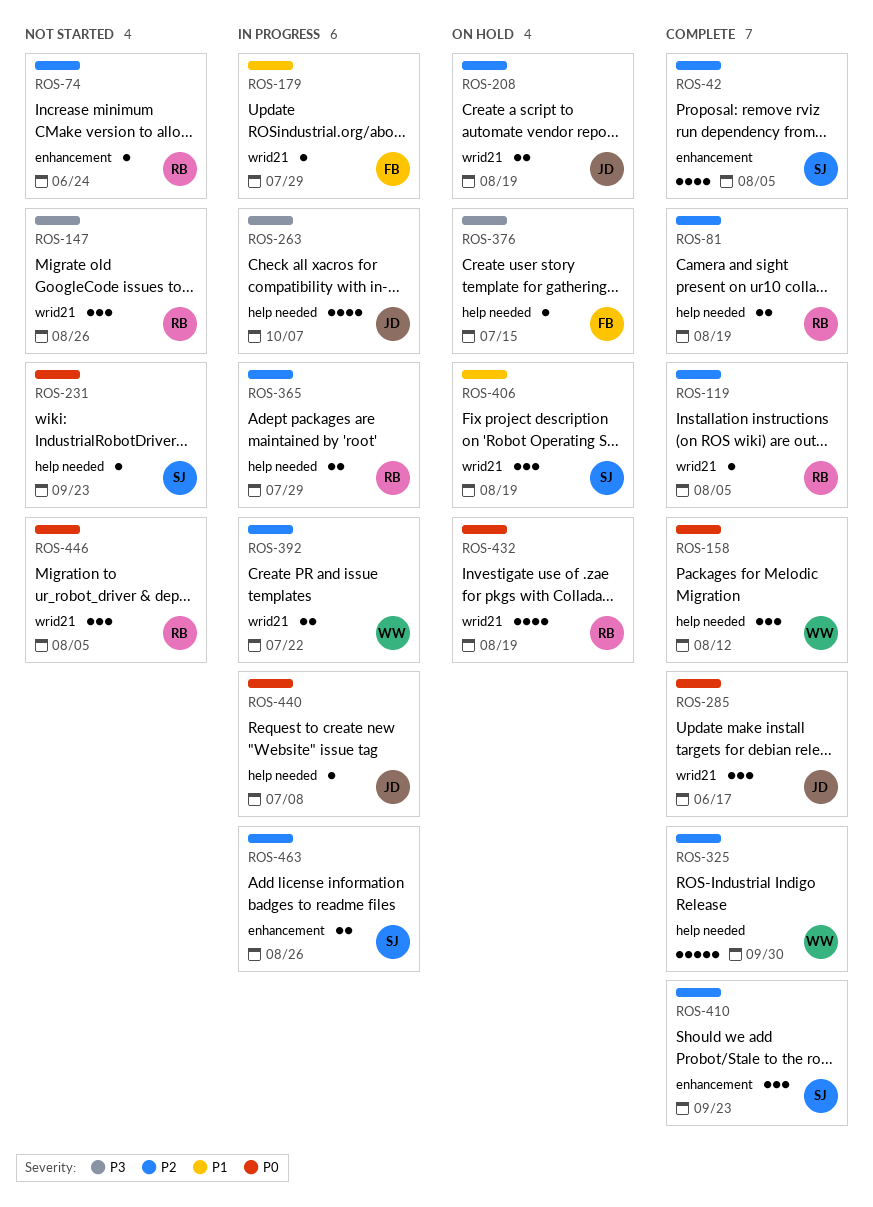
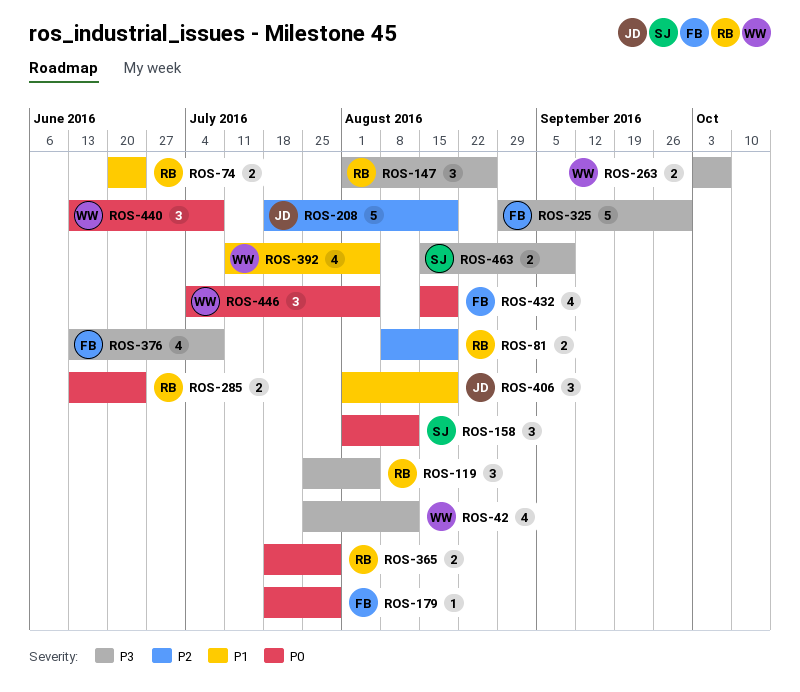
ROS-42, owner: SJ -> WW
ROS-42, priority: P2 -> P3
ROS-42, due: Aug 5 -> Aug 12
ROS-74, priority: P2 -> P1
ROS-74, estimate: 1 -> 2
ROS-119, priority: P2 -> P3
ROS-119, estimate: 1 -> 3
ROS-158, owner: WW -> SJ
ROS-179, priority: P1 -> P0
ROS-208, estimate: 2 -> 5
ROS-231: present -> none
ROS-263, owner: JD -> WW
ROS-263, estimate: 4 -> 2
ROS-285, owner: JD -> RB
ROS-285, estimate: 3 -> 2
ROS-285, due: Jun 17 -> Jun 24
ROS-325, owner: WW -> FB
ROS-325, priority: P2 -> P3
ROS-365, priority: P2 -> P0
ROS-376, estimate: 1 -> 4
ROS-376, due: Jul 15 -> Jul 8
ROS-392, priority: P2 -> P1
ROS-392, estimate: 2 -> 4
ROS-392, due: Jul 22 -> Aug 5
ROS-406, owner: SJ -> JD
ROS-410: present -> none
ROS-432, owner: RB -> FB
ROS-440, owner: JD -> WW
ROS-440, estimate: 1 -> 3
ROS-446, owner: RB -> WW
ROS-463, priority: P2 -> P3
ROS-463, due: Aug 26 -> Sep 9

